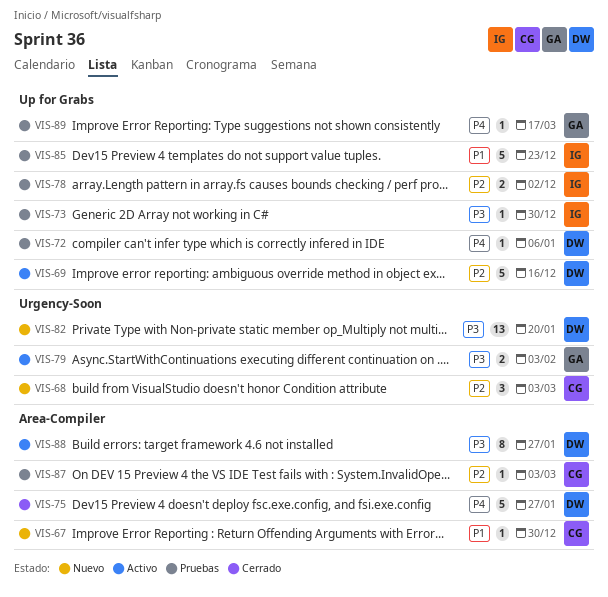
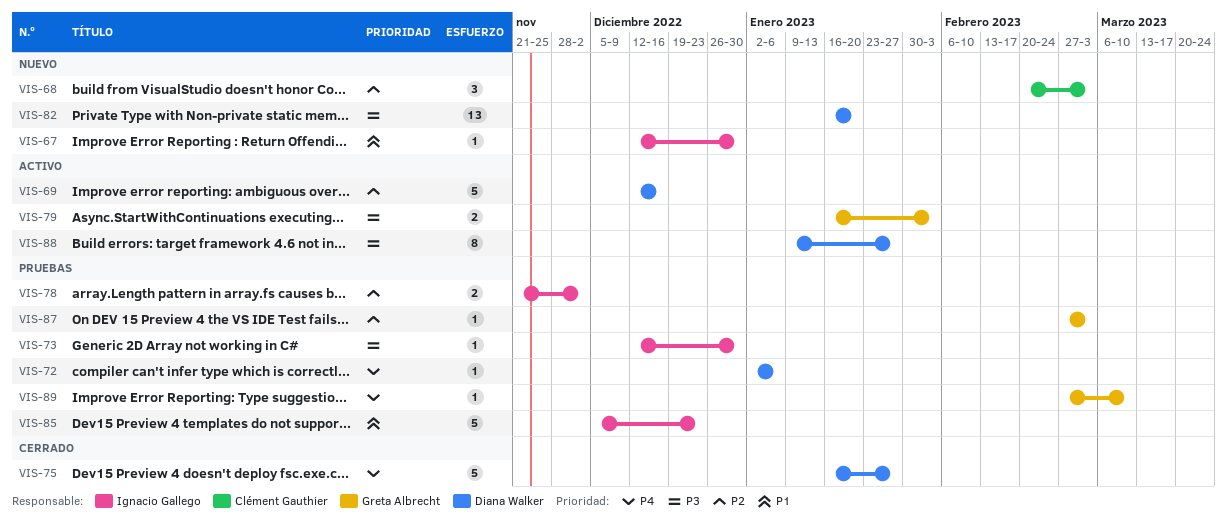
VIS-67, owner: Clément Gauthier -> Ignacio Gallego
VIS-87, owner: Clément Gauthier -> Greta Albrecht
VIS-89, due: Mar 17 -> Mar 10

